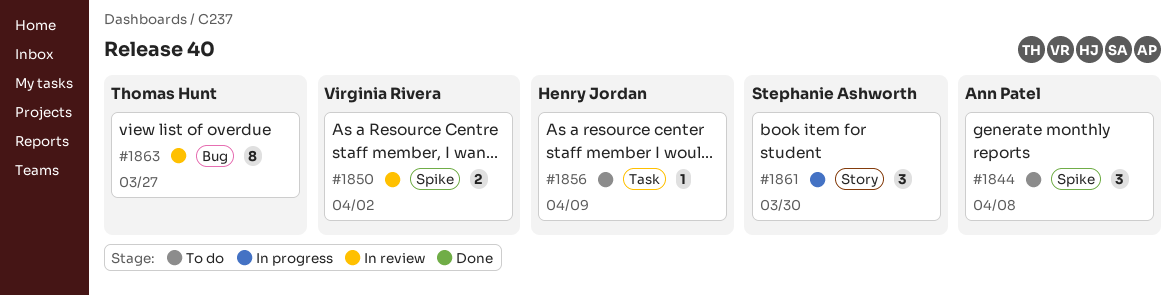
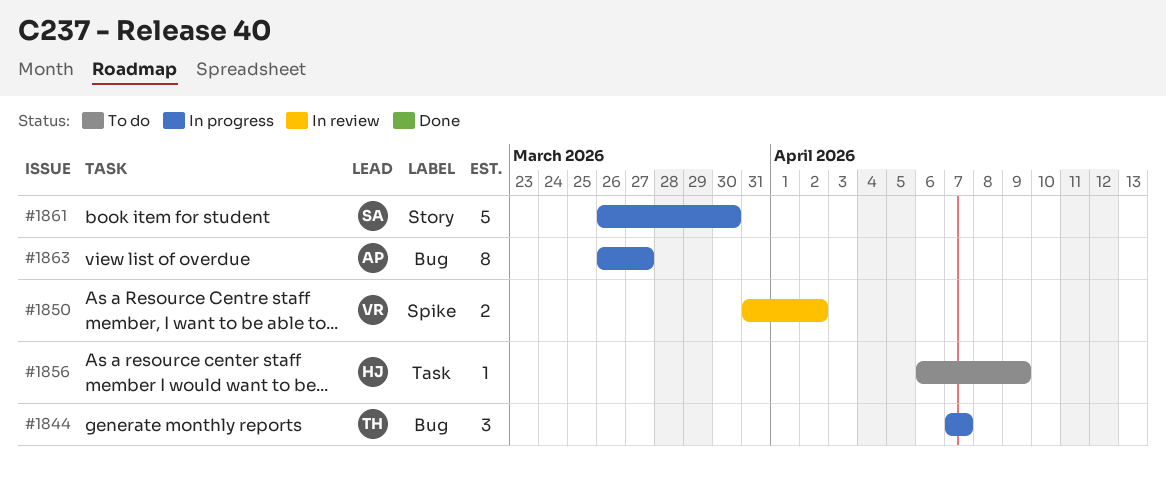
#1844, status: To do -> In progress
#1844, owner: Ann Patel -> Thomas Hunt
#1844, label: Spike -> Bug
#1844, due: Apr 8 -> Apr 7
#1861, estimate: 3 -> 5
#1863, status: In review -> In progress
#1863, owner: Thomas Hunt -> Ann Patel

